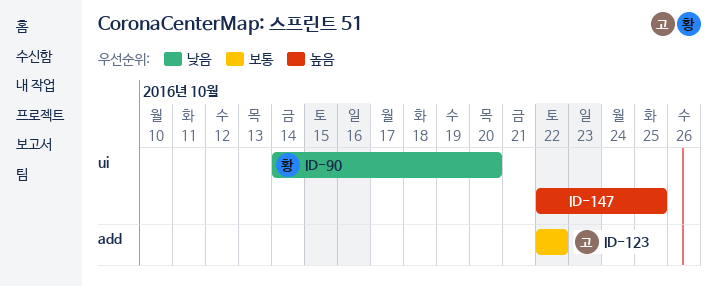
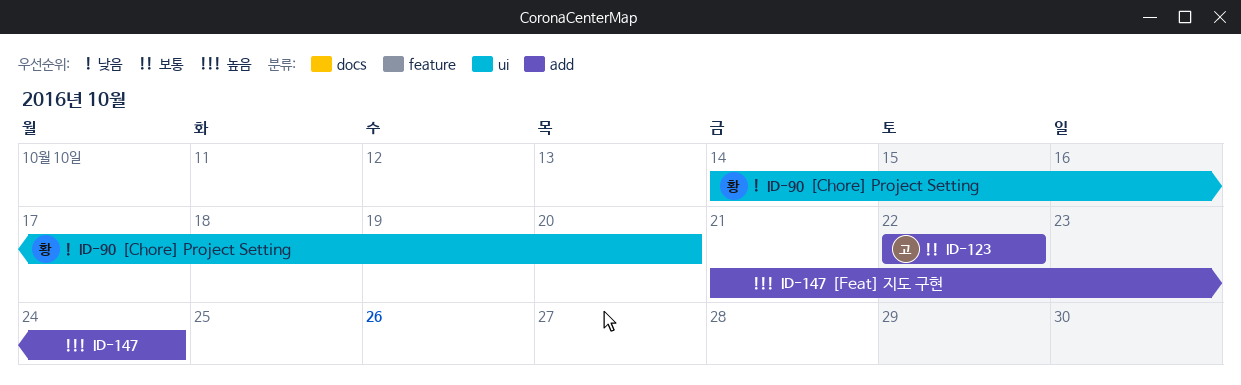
ID-147, label: ui -> add
ID-147, start: Oct 22 -> Oct 21
ID-147, due: Oct 25 -> Oct 24

